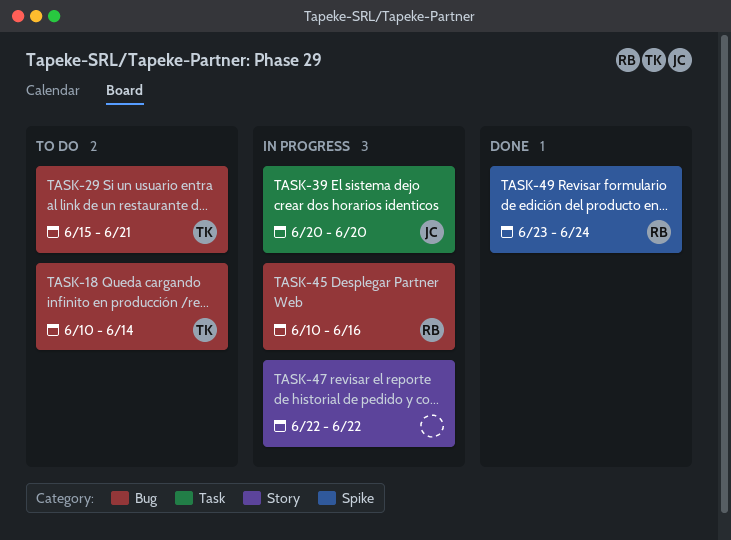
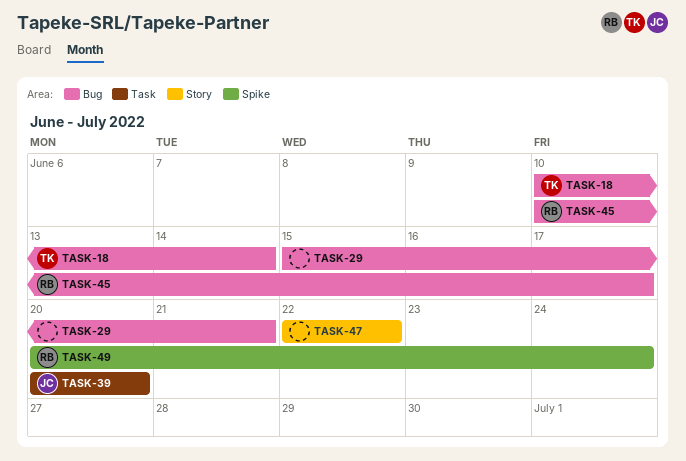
TASK-29, owner: TK -> none
TASK-45, due: Jun 16 -> Jun 17
TASK-49, start: Jun 23 -> Jun 20

